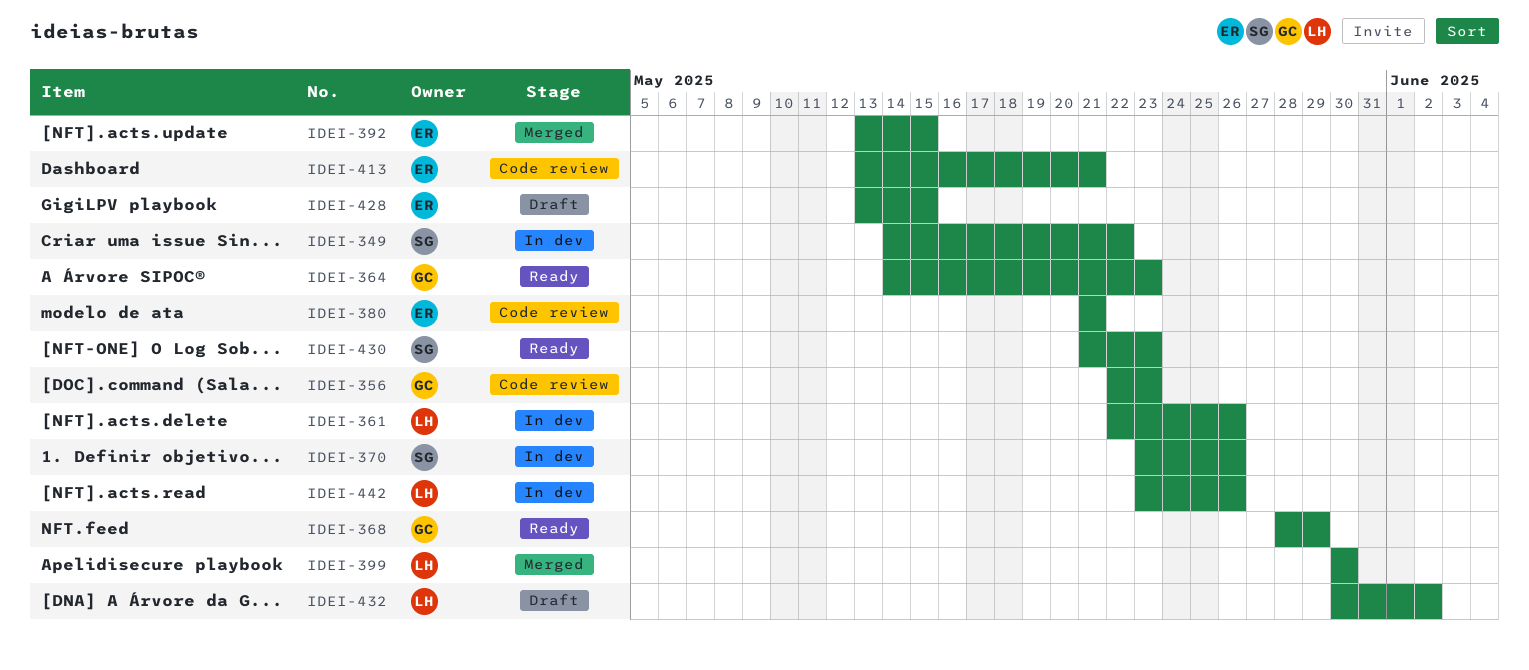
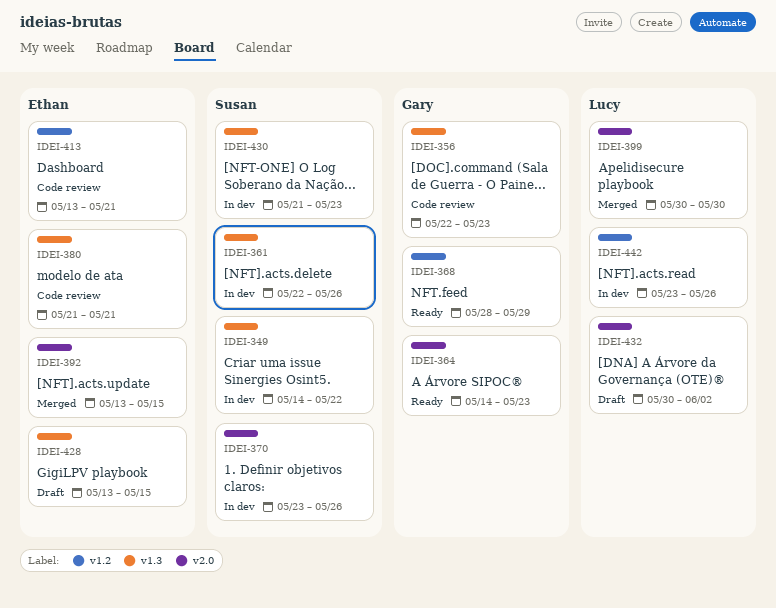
IDEI-361, owner: Lucy -> Susan
IDEI-430, status: Ready -> In dev

